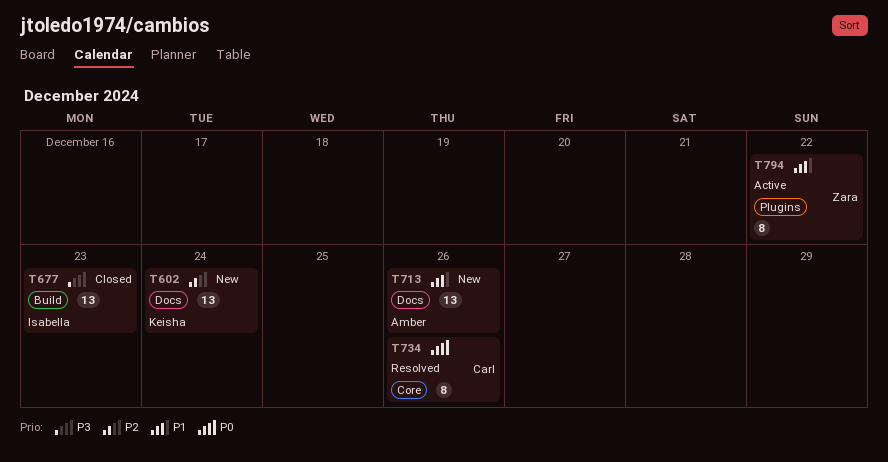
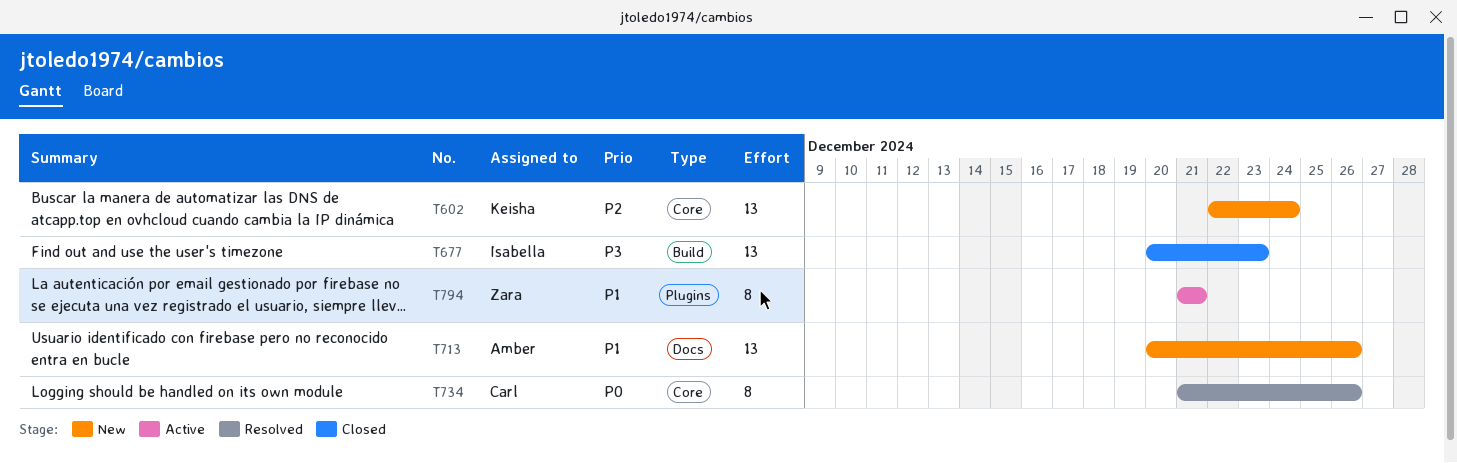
T602, label: Docs -> Core
T794, due: Dec 22 -> Dec 21

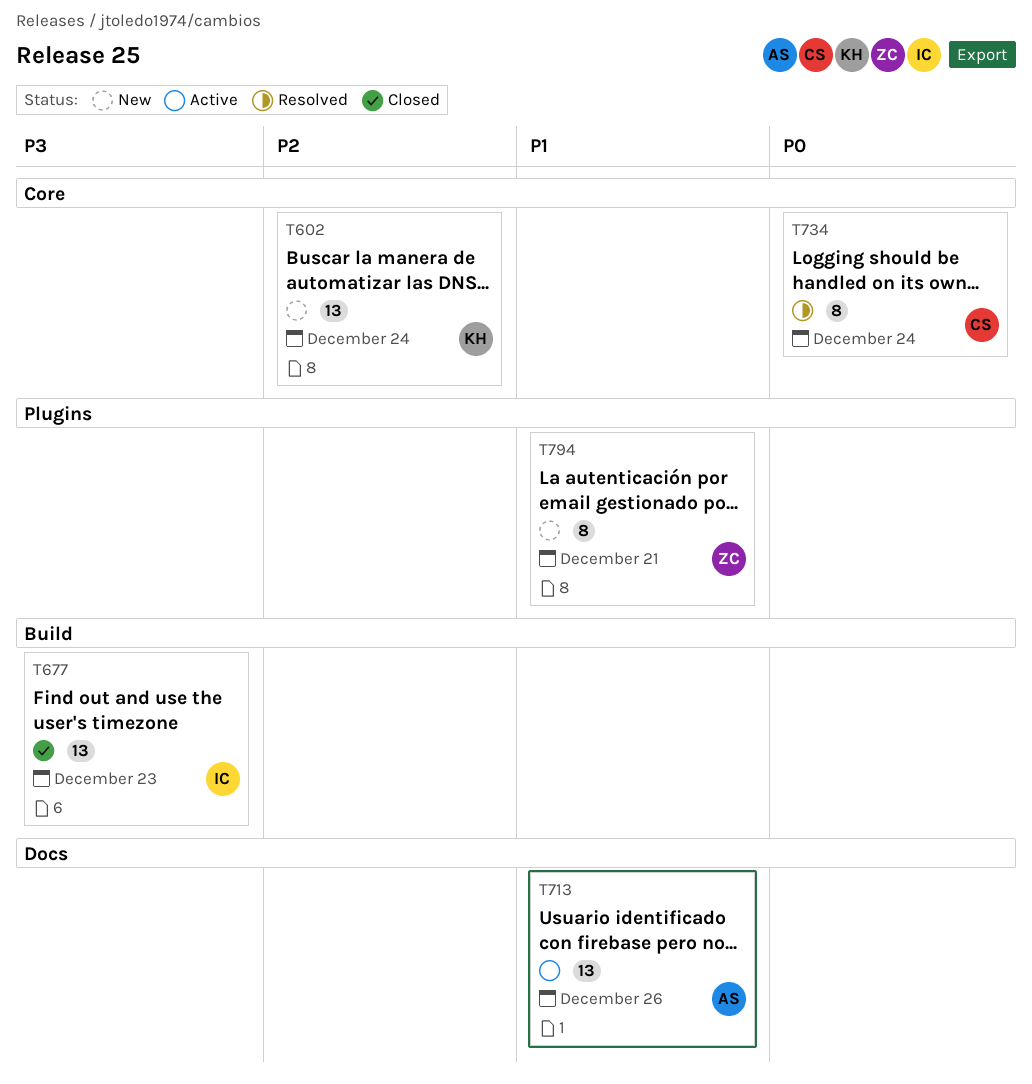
T713, status: New -> Active
T734, due: Dec 26 -> Dec 24
T794, status: Active -> New

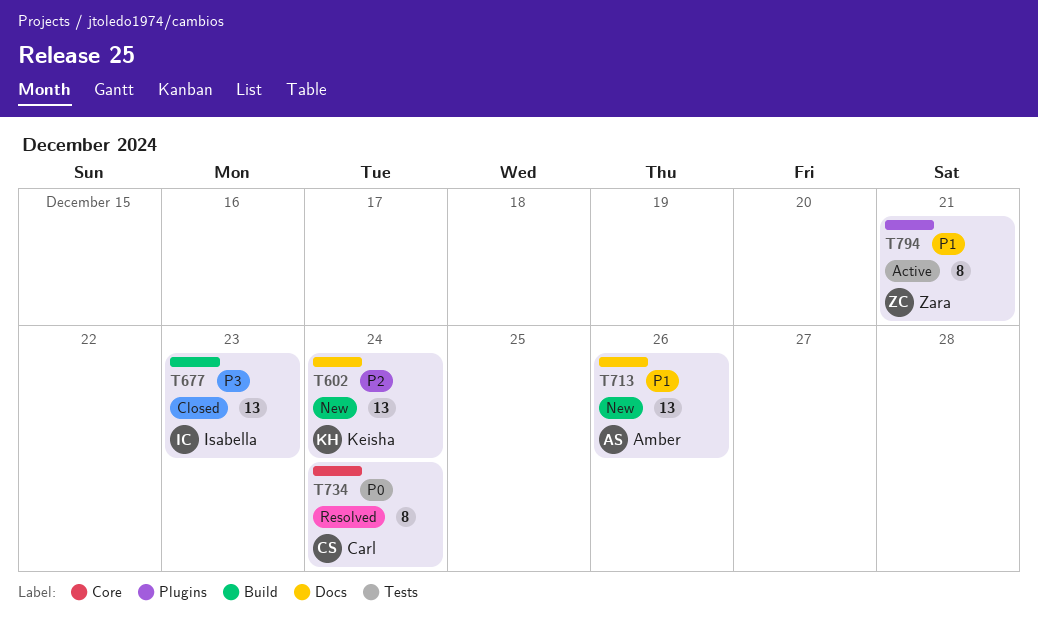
T602, label: Core -> Docs
T713, status: Active -> New
T794, status: New -> Active

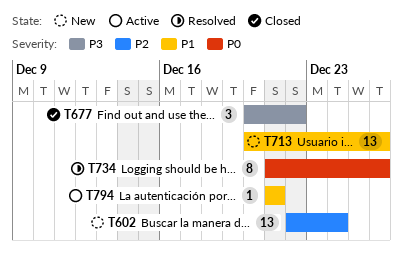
T677, estimate: 13 -> 3
T677, due: Dec 23 -> Dec 22
T734, due: Dec 24 -> Dec 26
T794, estimate: 8 -> 1

